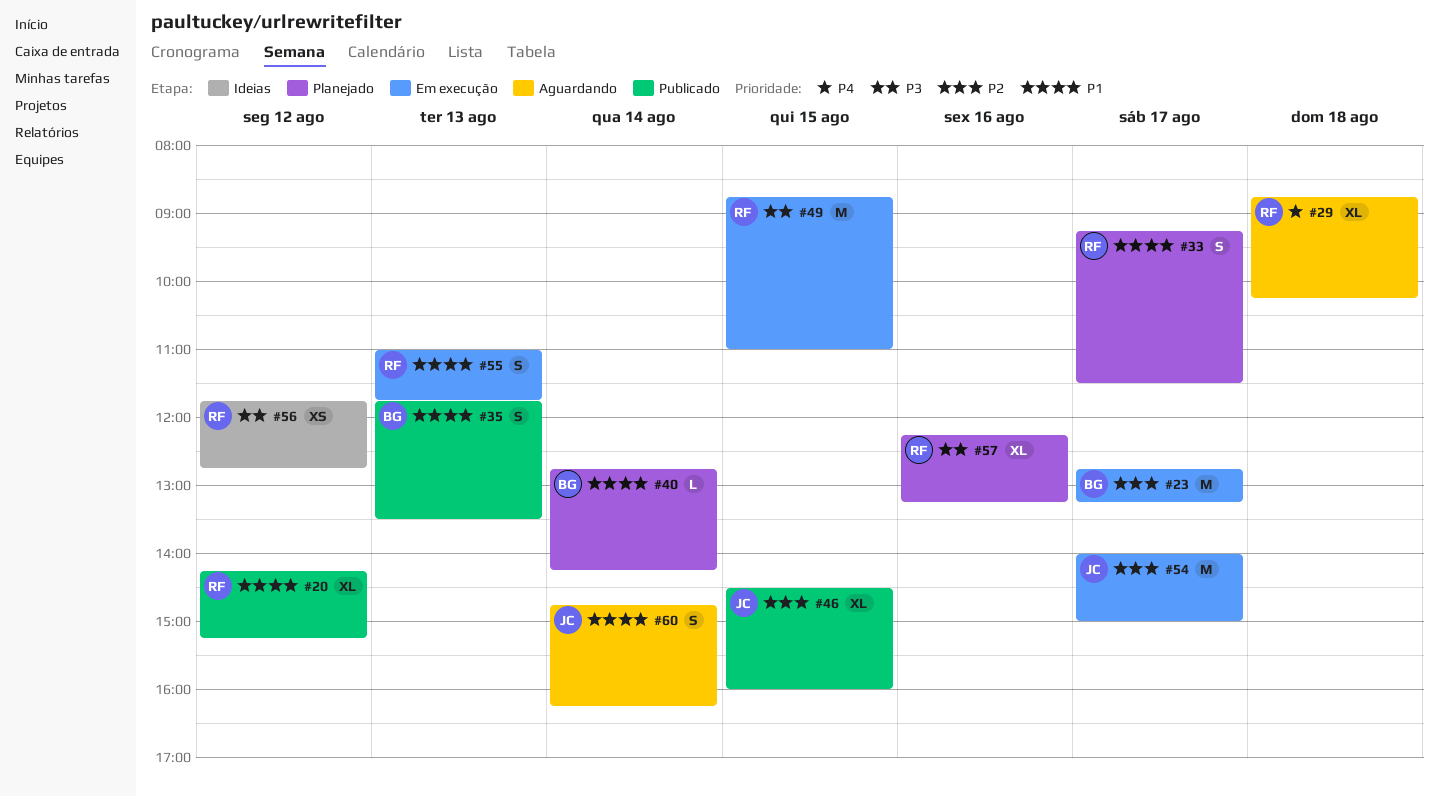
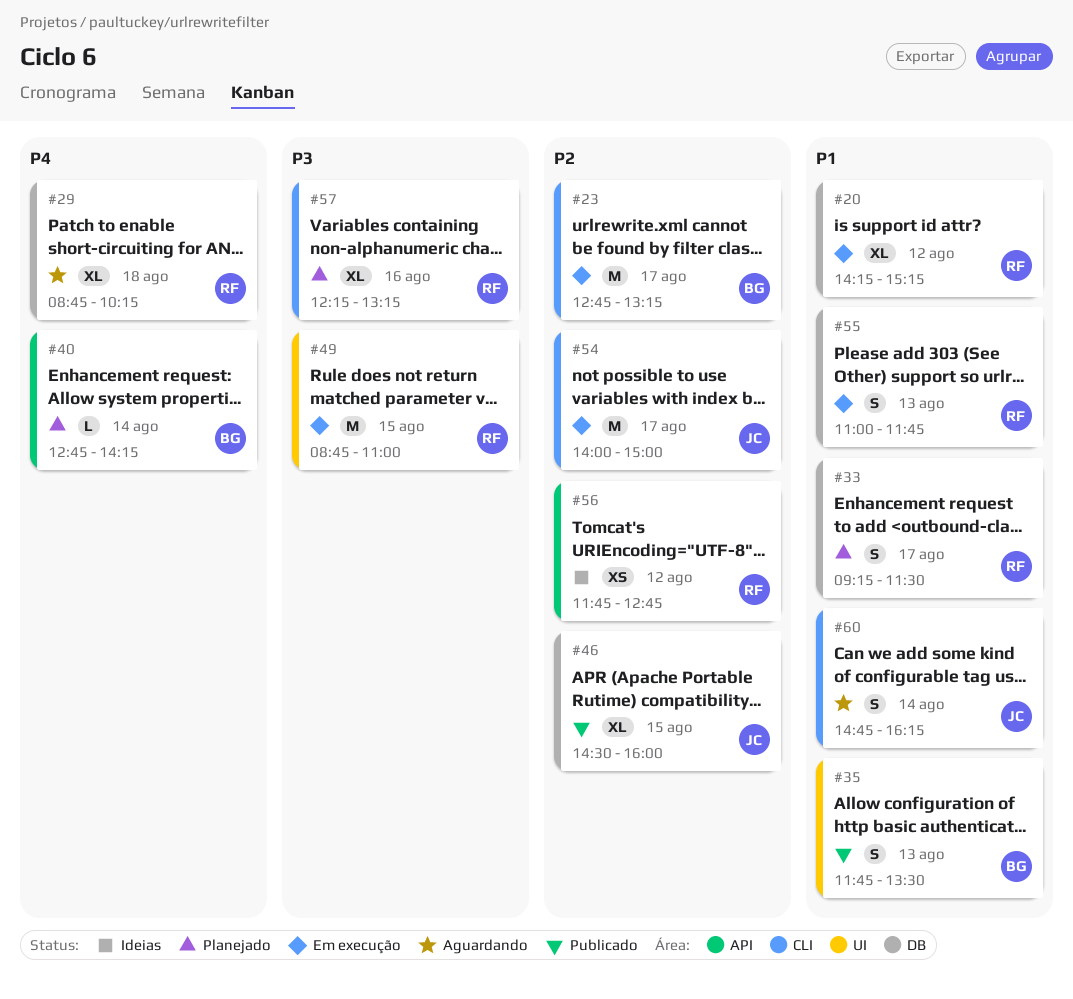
#20, status: Publicado -> Em execução
#40, priority: P1 -> P4
#56, priority: P3 -> P2

